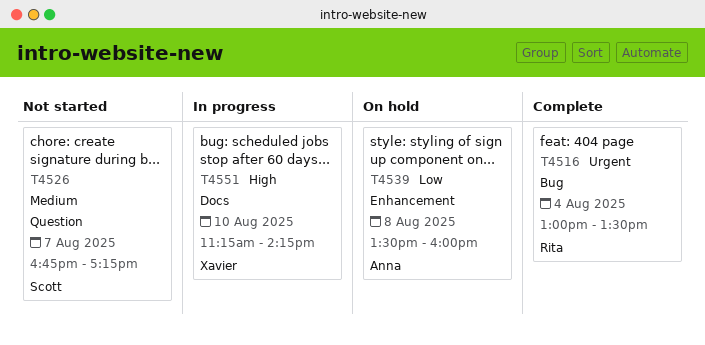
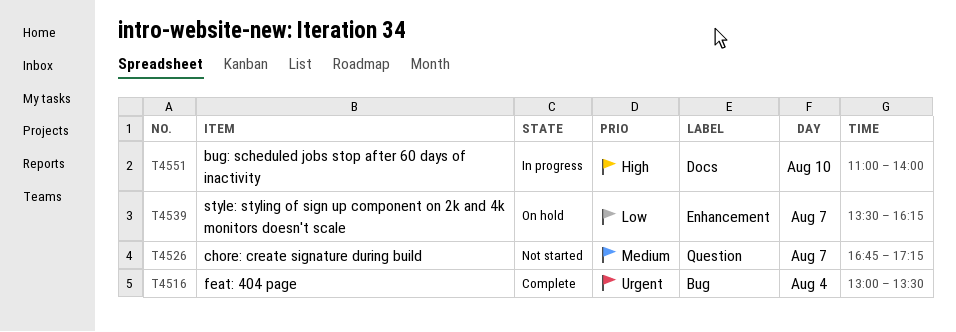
T4539, day: Aug 8 -> Aug 7
T4539, ends: 16:00 -> 16:15
T4551, begins: 11:15 -> 11:00
T4551, ends: 14:15 -> 14:00

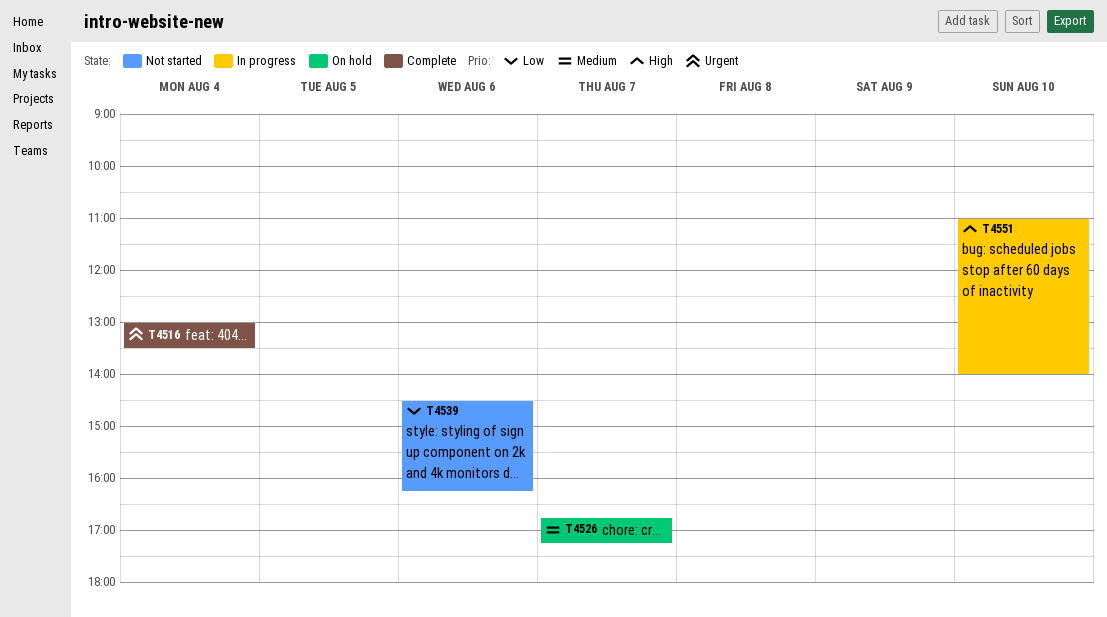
T4526, status: Not started -> On hold
T4539, status: On hold -> Not started
T4539, day: Aug 7 -> Aug 6
T4539, begins: 13:30 -> 14:30

